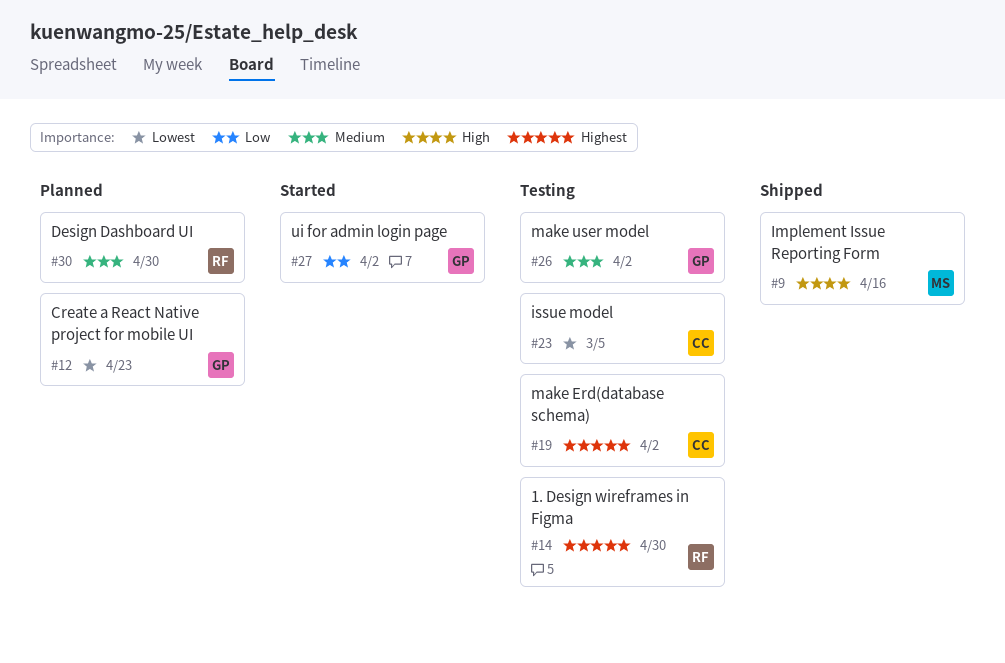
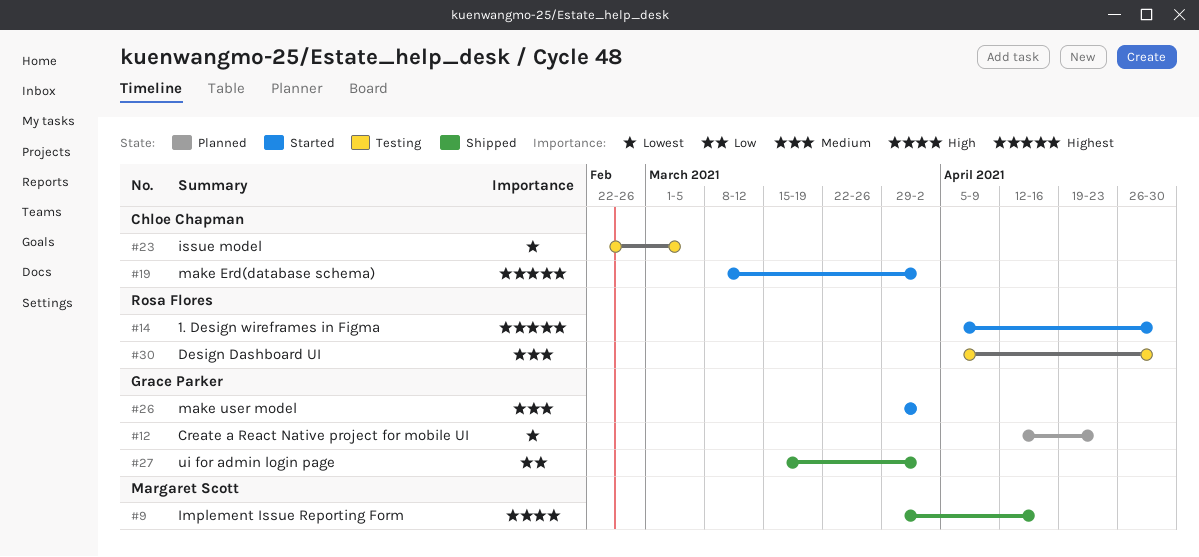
#14, status: Testing -> Started
#19, status: Testing -> Started
#26, status: Testing -> Started
#27, status: Started -> Shipped
#30, status: Planned -> Testing

